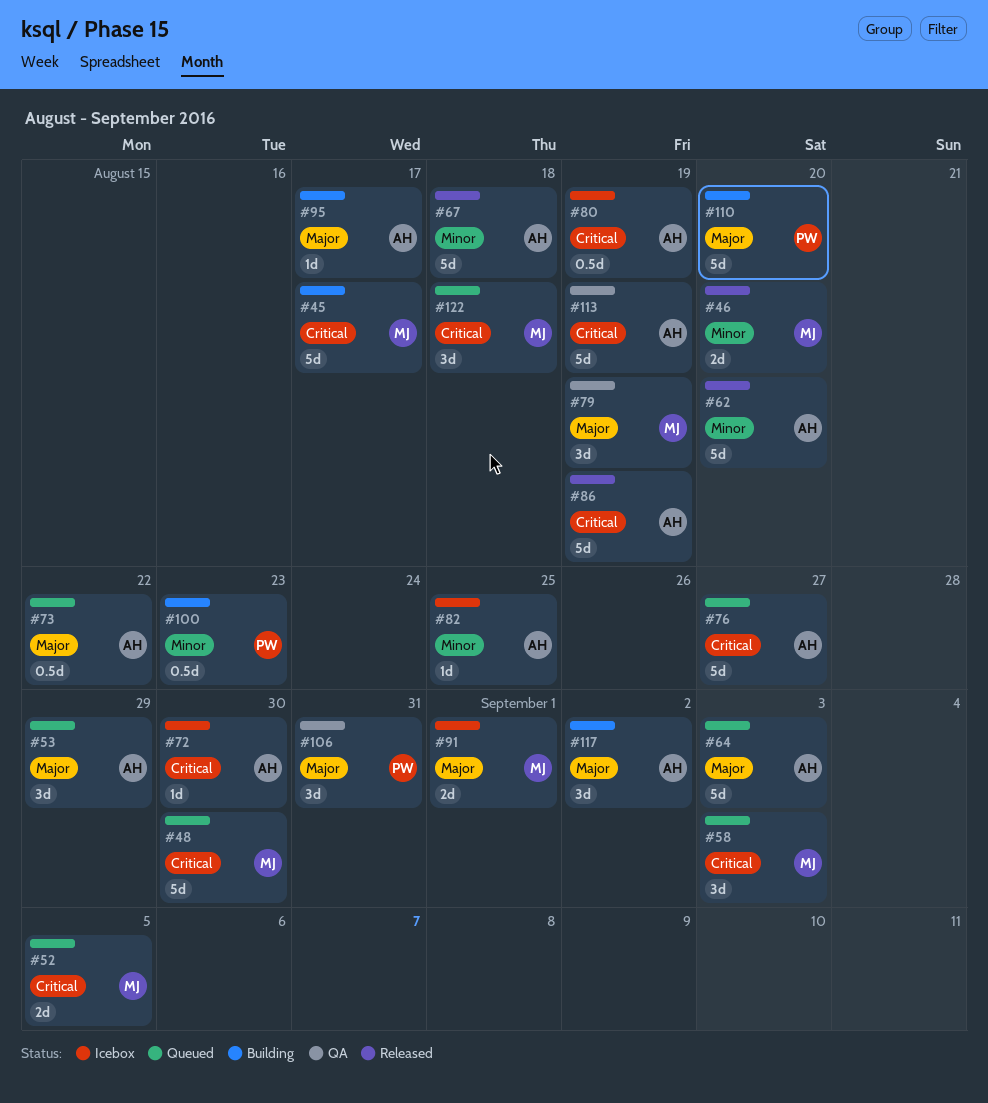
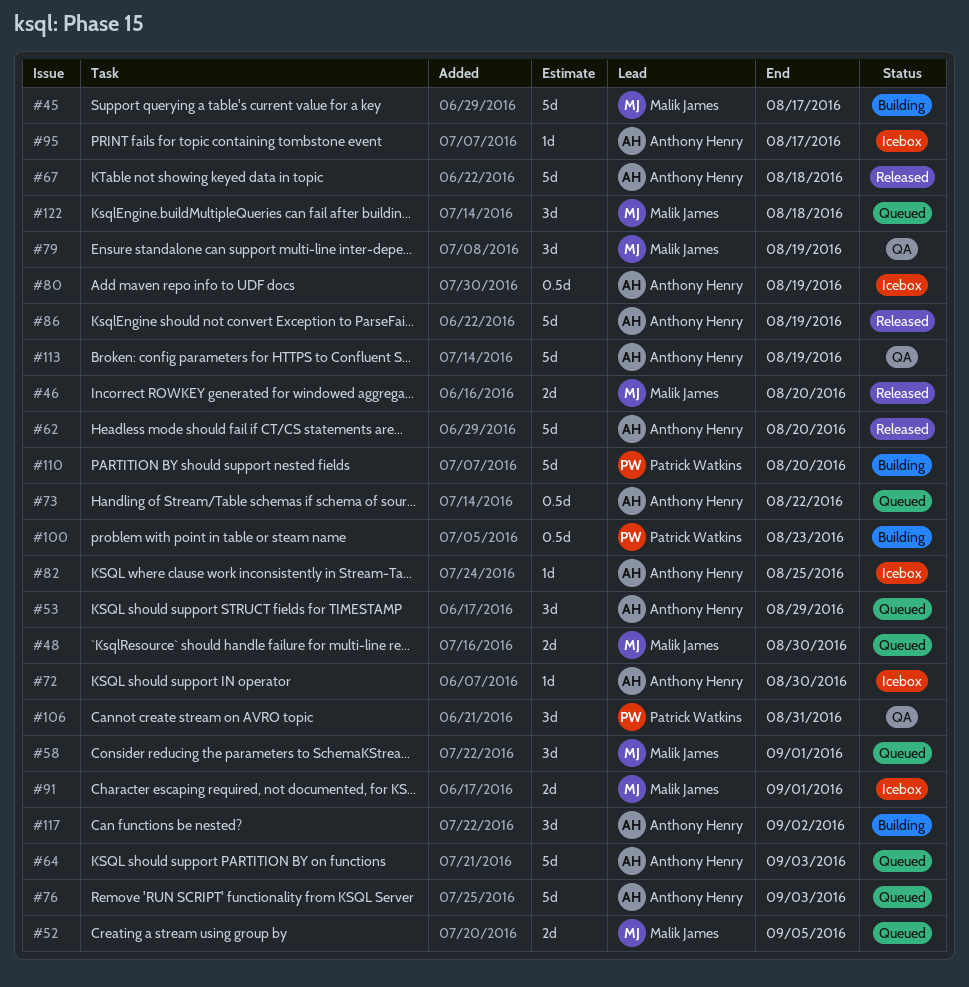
#48, estimate: 5d -> 2d
#58, due: Sep 3 -> Sep 1
#76, due: Aug 27 -> Sep 3
#95, status: Building -> Icebox

